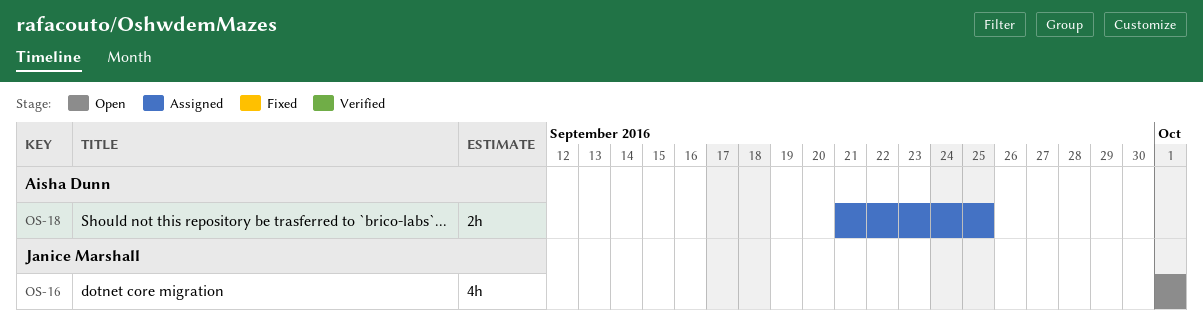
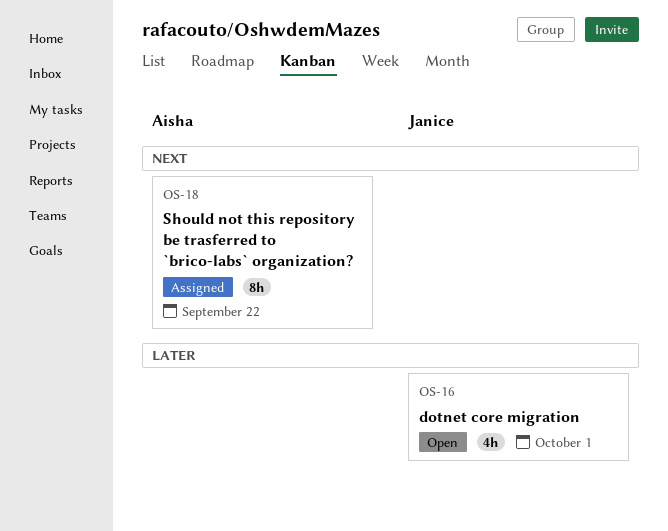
OS-18, estimate: 2h -> 8h
OS-18, due: Sep 25 -> Sep 22

